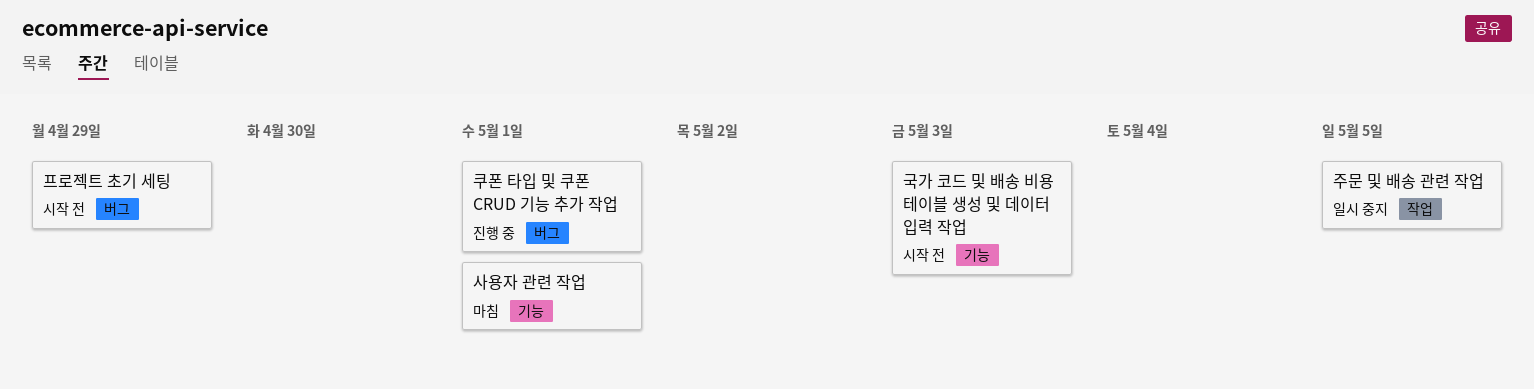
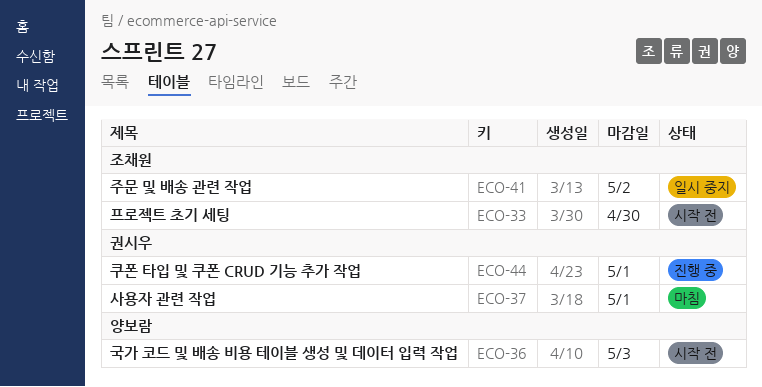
주문 및 배송 관련 작업, due: May 5 -> May 2
프로젝트 초기 세팅, due: Apr 29 -> Apr 30

